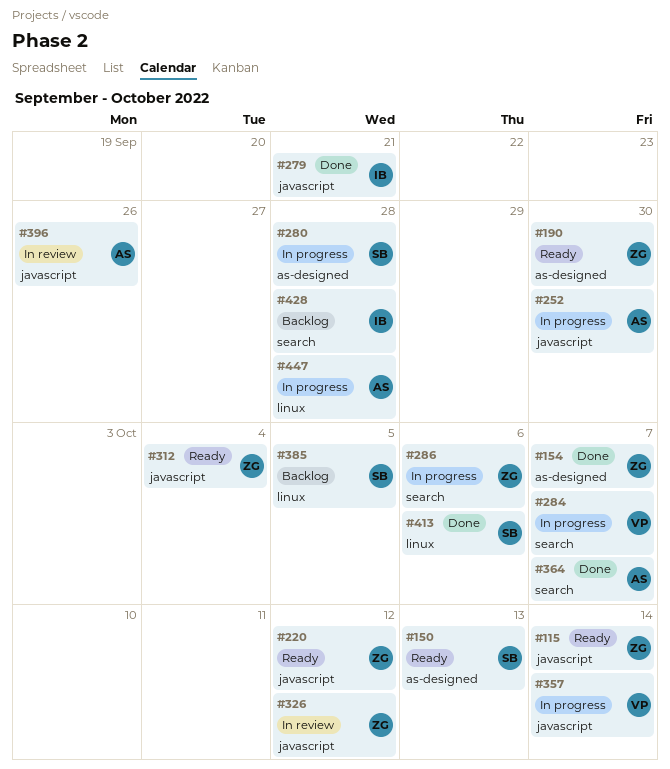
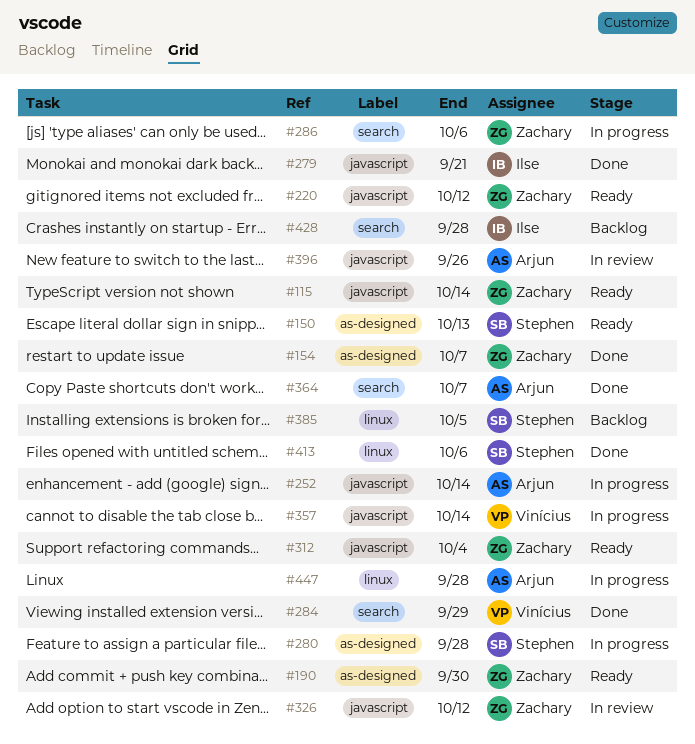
#252, due: Sep 30 -> Oct 14
#284, status: In progress -> Done
#284, due: Oct 7 -> Sep 29

